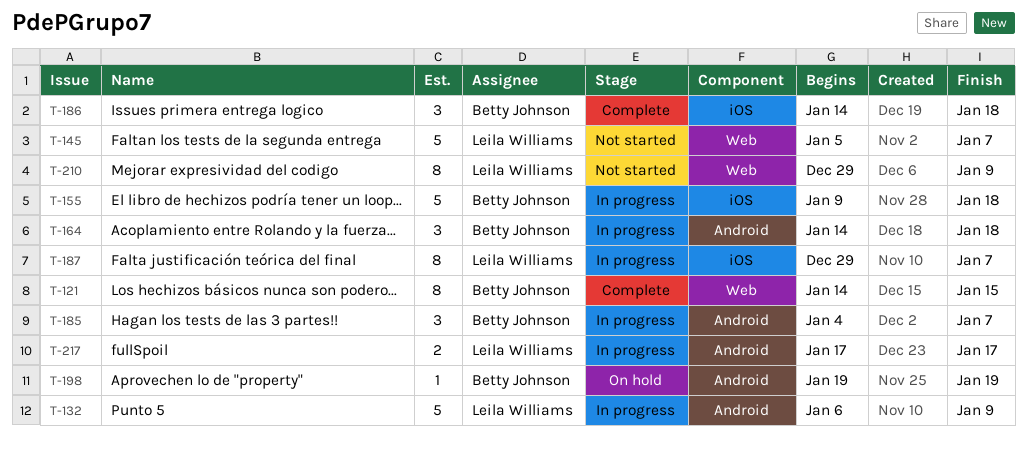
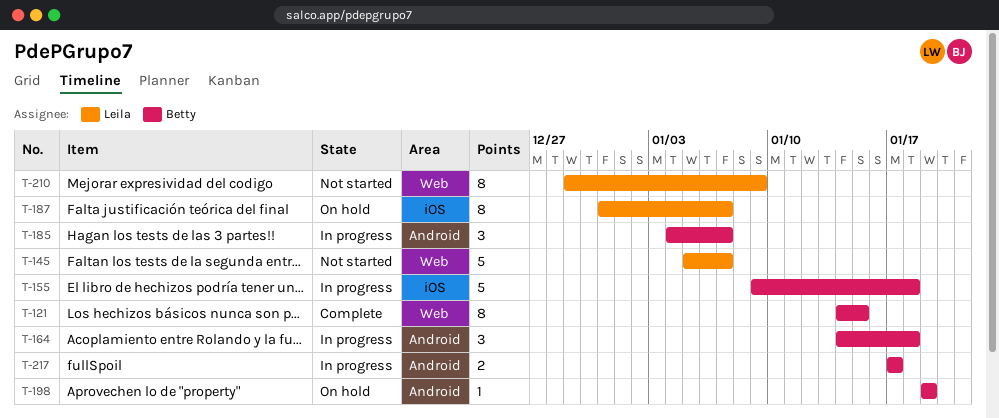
T-132: present -> none
T-186: present -> none
T-187, status: In progress -> On hold
T-187, start: Dec 29 -> Dec 31
T-217, owner: Leila Williams -> Betty Johnson

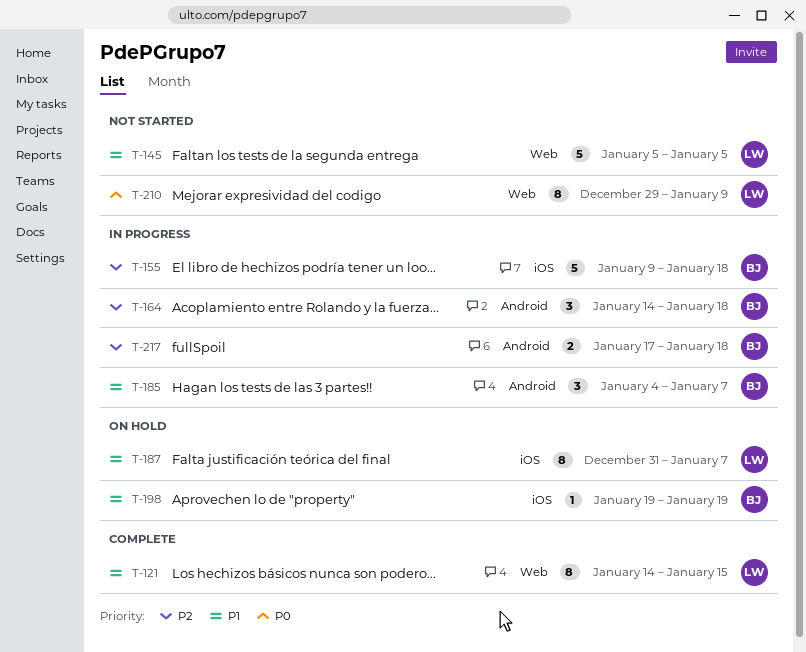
T-121, owner: Betty -> Leila
T-145, due: Jan 7 -> Jan 5
T-198, label: Android -> iOS
T-217, due: Jan 17 -> Jan 18

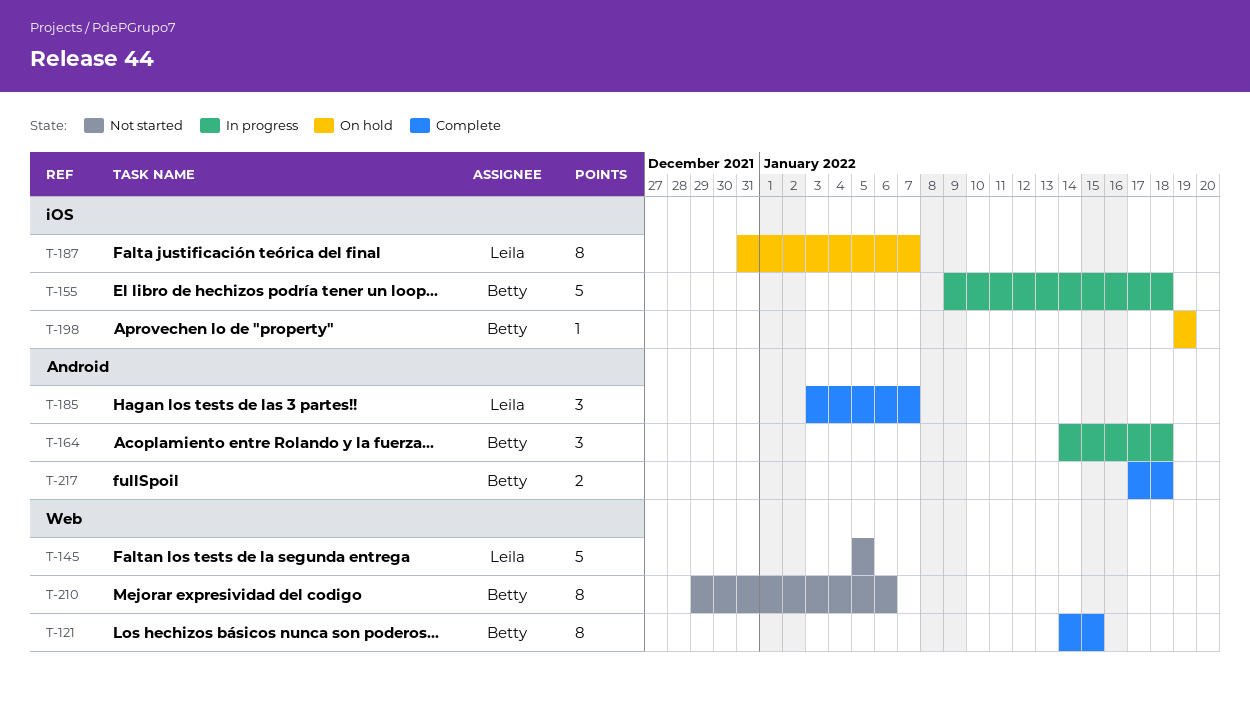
T-121, owner: Leila -> Betty
T-185, status: In progress -> Complete
T-185, owner: Betty -> Leila
T-185, start: Jan 4 -> Jan 3
T-210, owner: Leila -> Betty
T-210, due: Jan 9 -> Jan 6
T-217, status: In progress -> Complete

